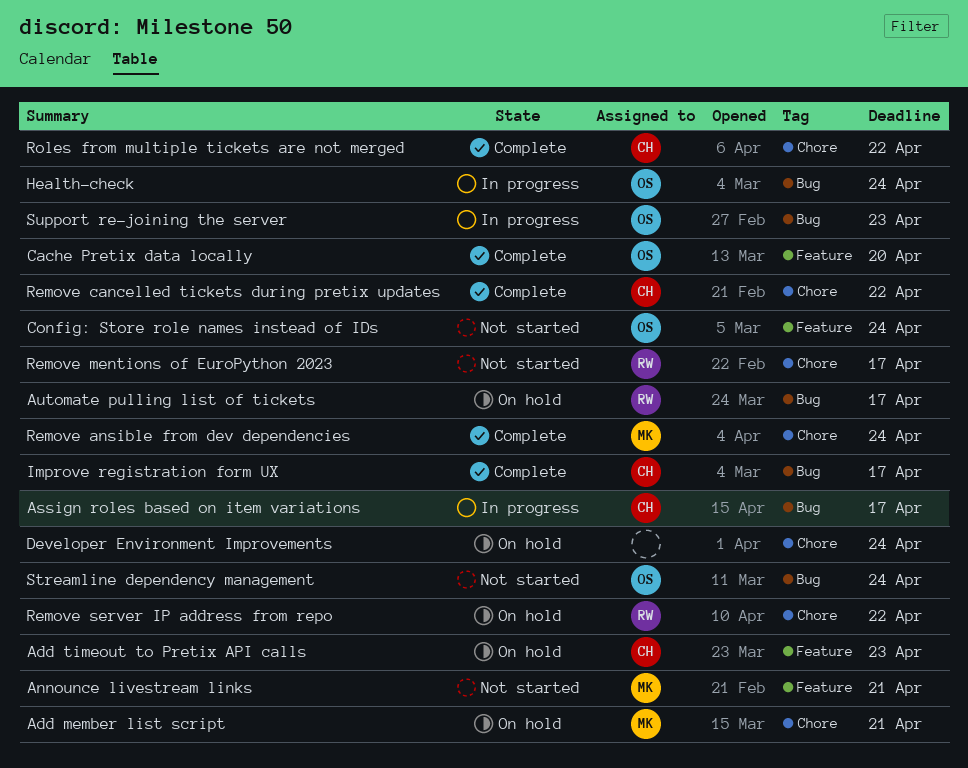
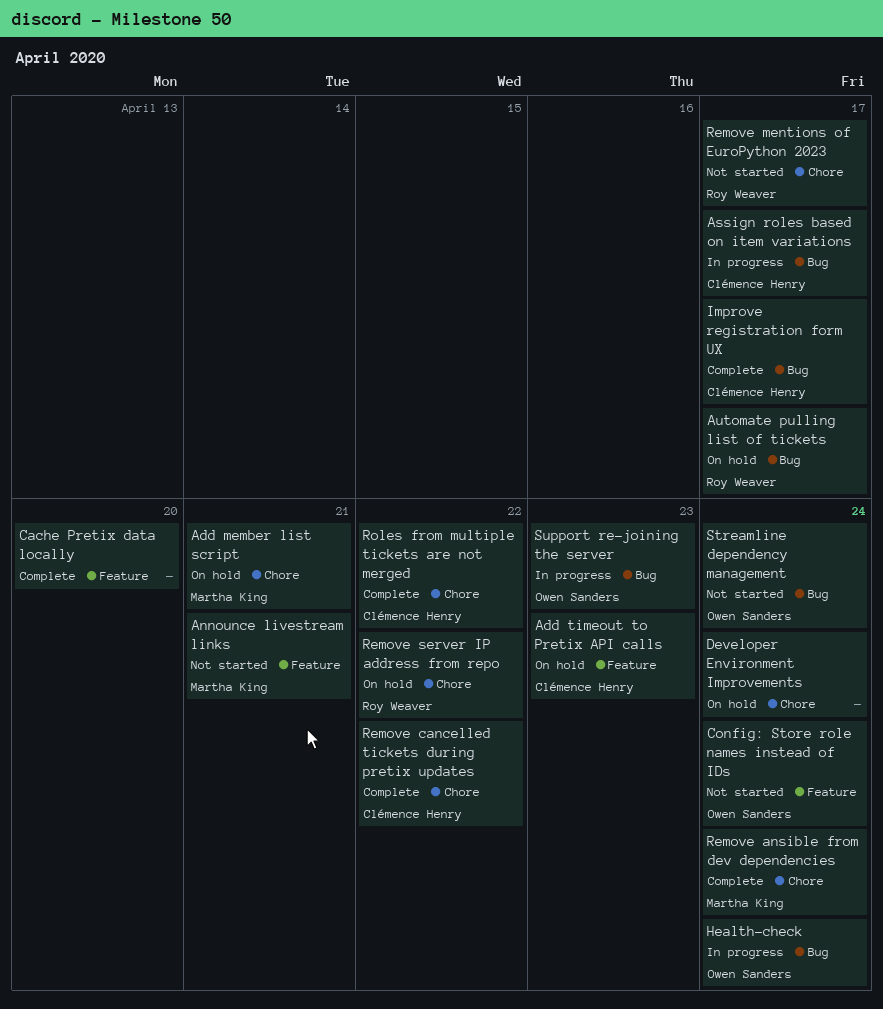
Cache Pretix data locally, owner: Owen Sanders -> none

